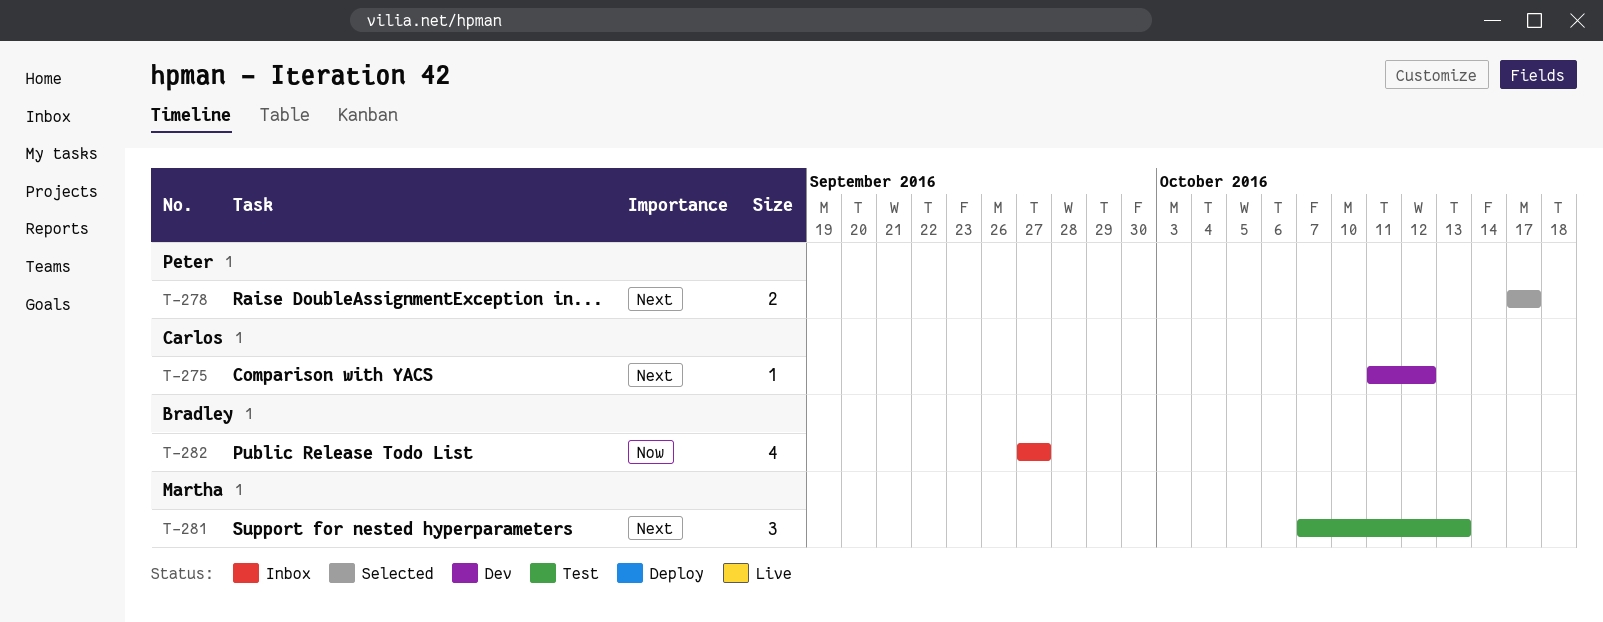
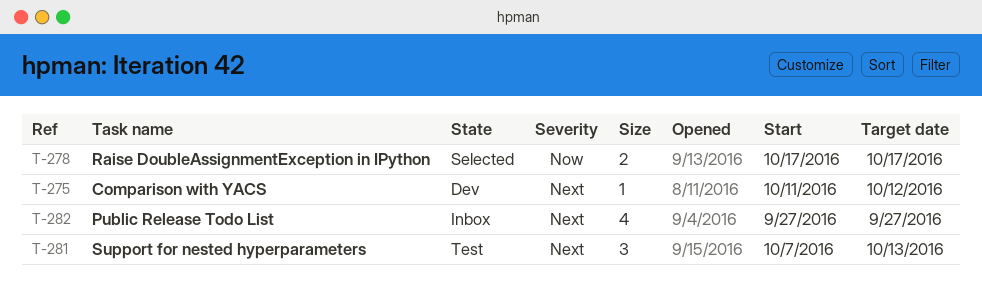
T-278, priority: Next -> Now
T-282, priority: Now -> Next

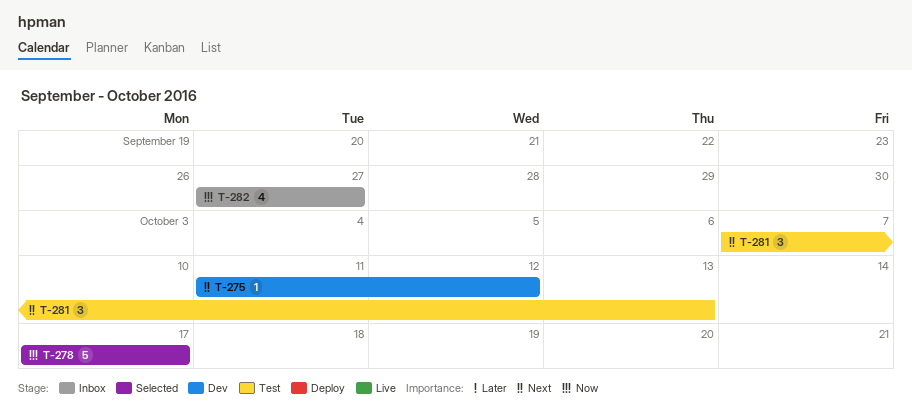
T-278, estimate: 2 -> 5
T-282, priority: Next -> Now

